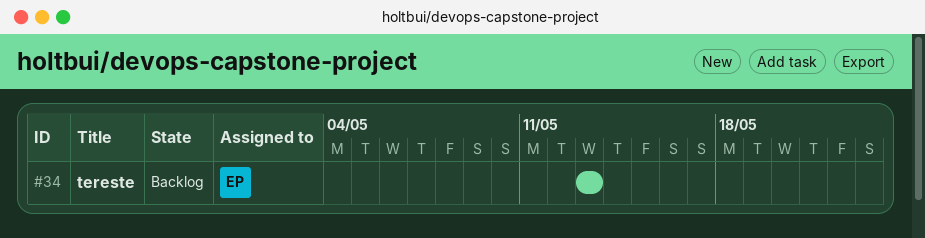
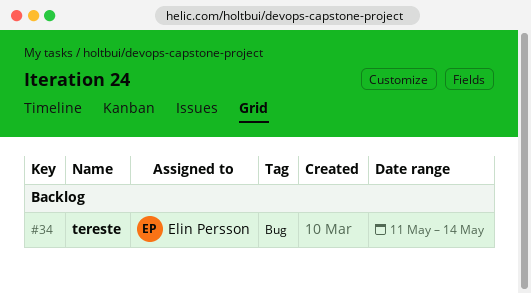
#34, start: May 13 -> May 11
#34, due: May 13 -> May 14

